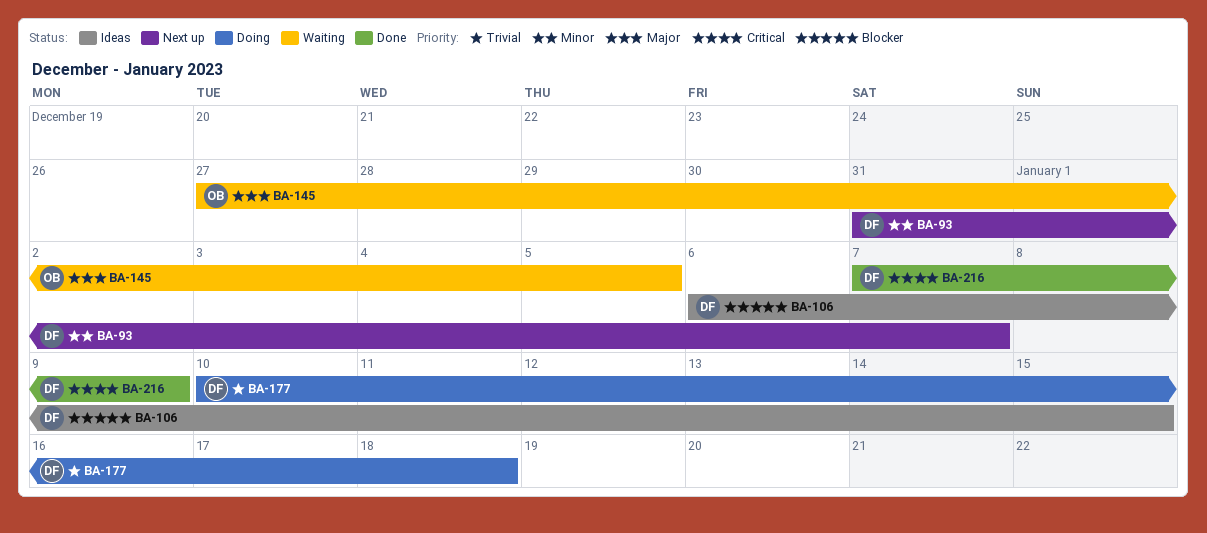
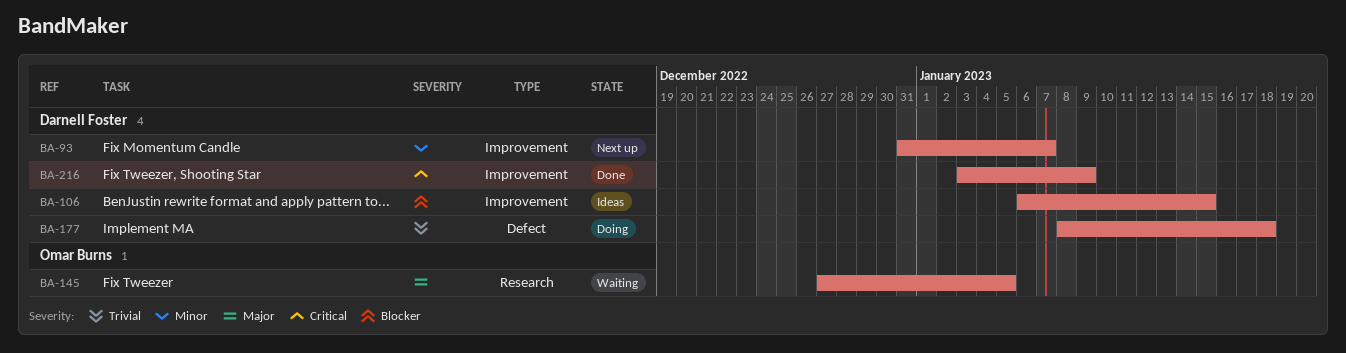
BA-177, start: Jan 10 -> Jan 8
BA-216, start: Jan 7 -> Jan 3

